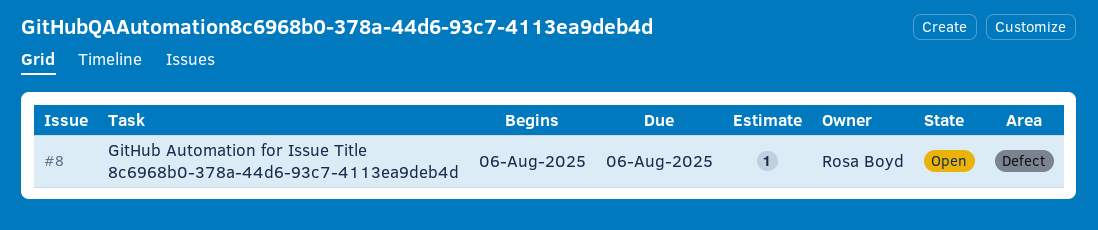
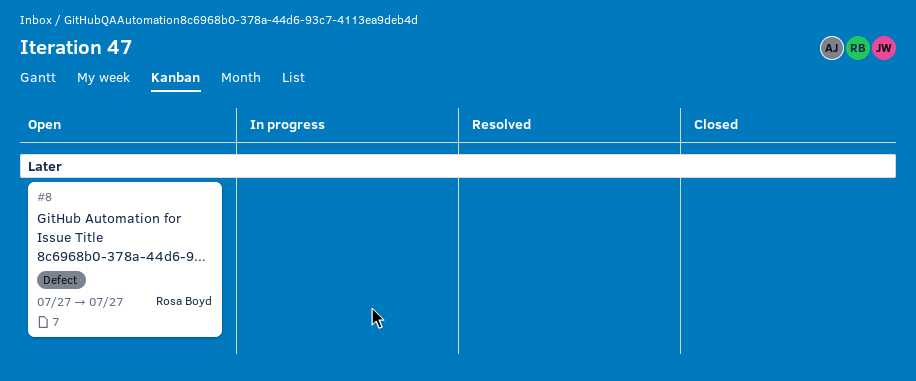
#8, start: Aug 6 -> Jul 27
#8, due: Aug 6 -> Jul 27

